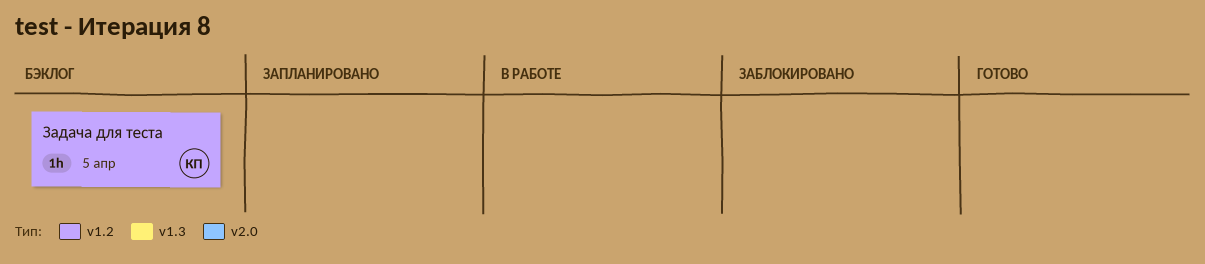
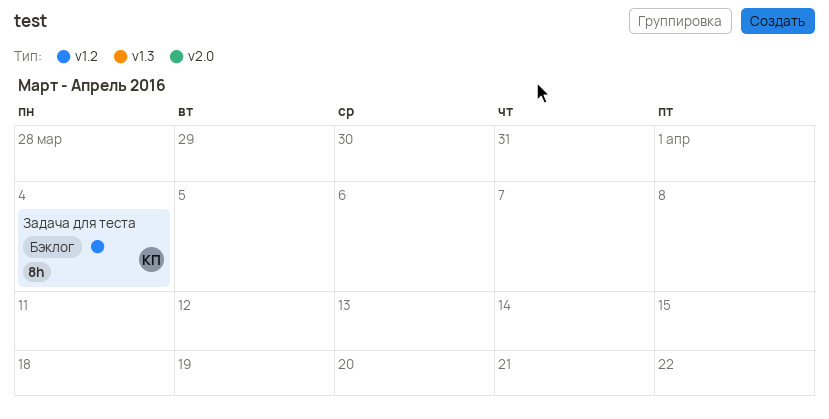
Задача для теста, estimate: 1h -> 8h
Задача для теста, due: Apr 5 -> Apr 4

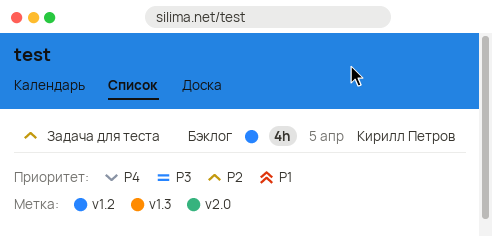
Задача для теста, estimate: 8h -> 4h
Задача для теста, due: Apr 4 -> Apr 5

